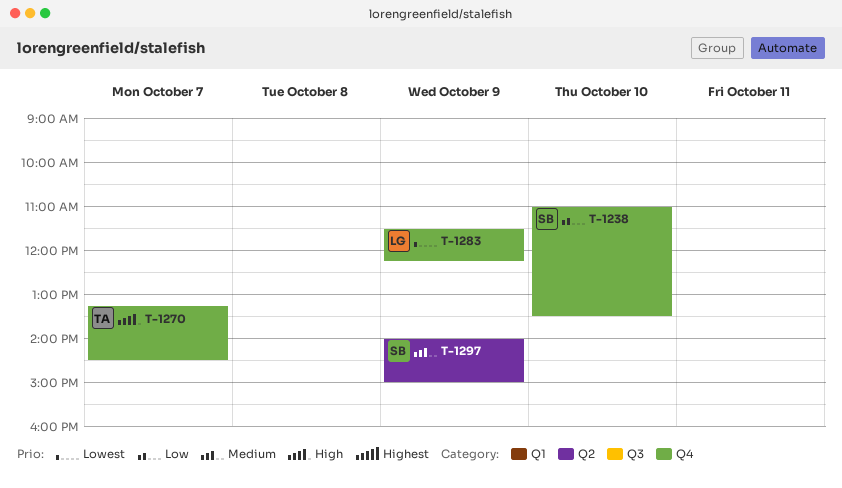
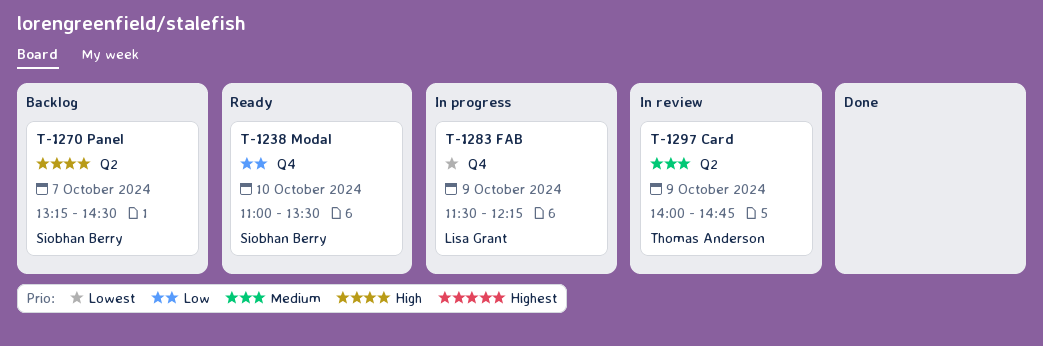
T-1270, owner: Thomas Anderson -> Siobhan Berry
T-1270, label: Q4 -> Q2
T-1297, owner: Siobhan Berry -> Thomas Anderson
T-1297, ends: 15:00 -> 14:45

